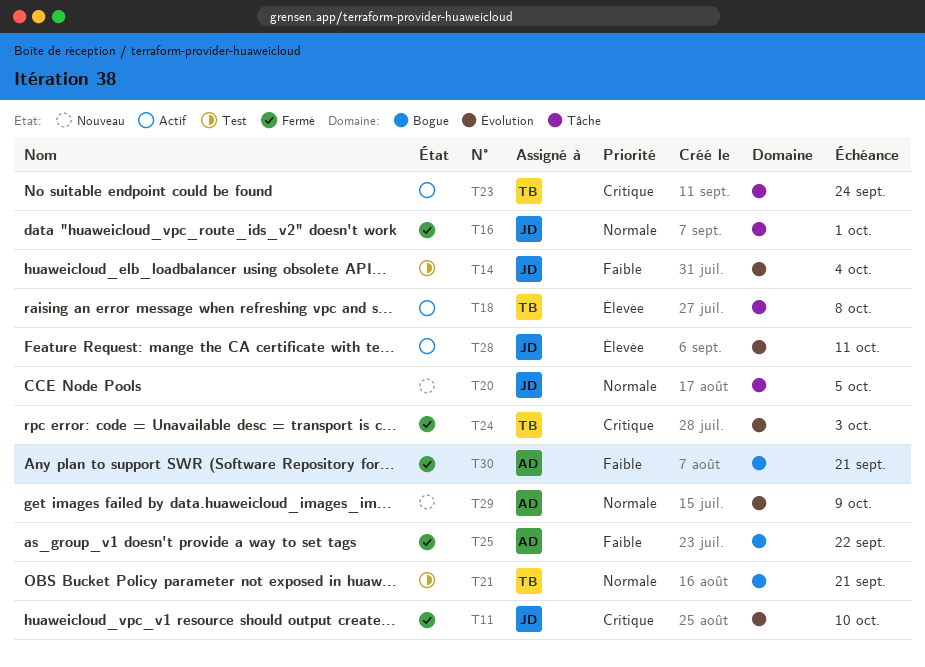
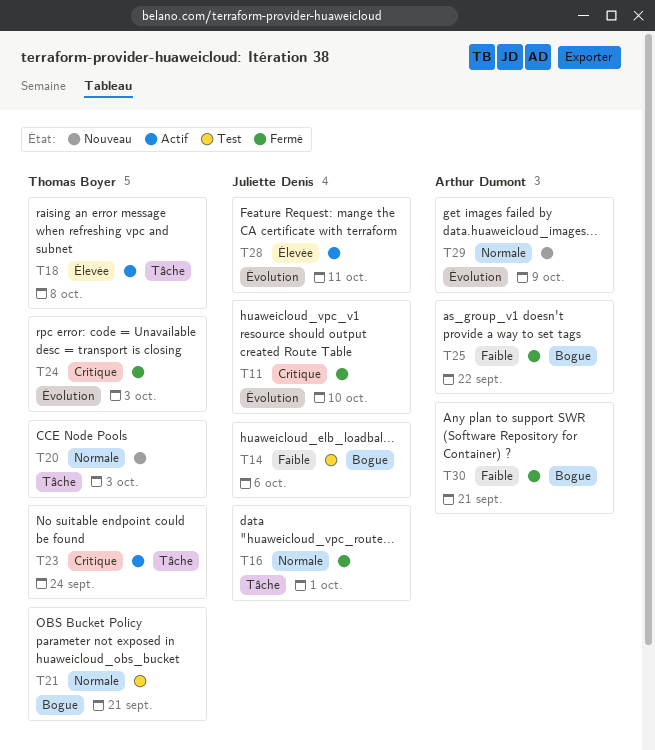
T14, label: Évolution -> Bogue
T14, due: Oct 4 -> Oct 6
T20, owner: Juliette Denis -> Thomas Boyer
T20, due: Oct 5 -> Oct 3

